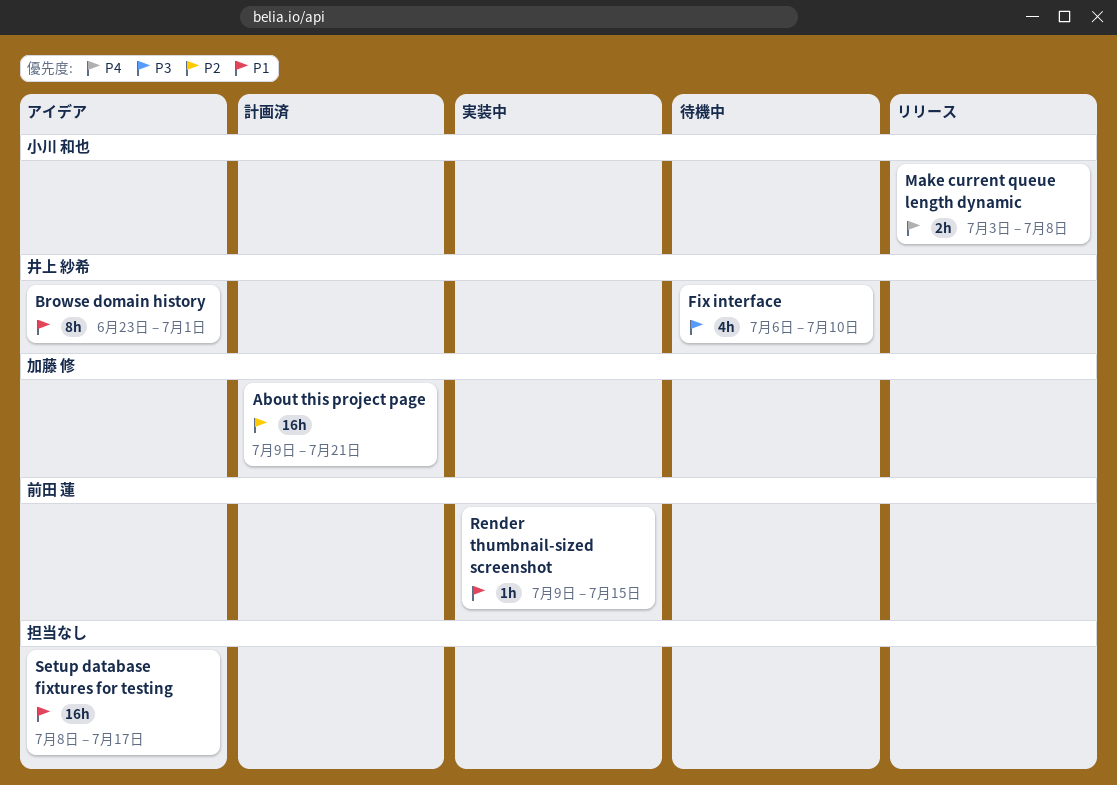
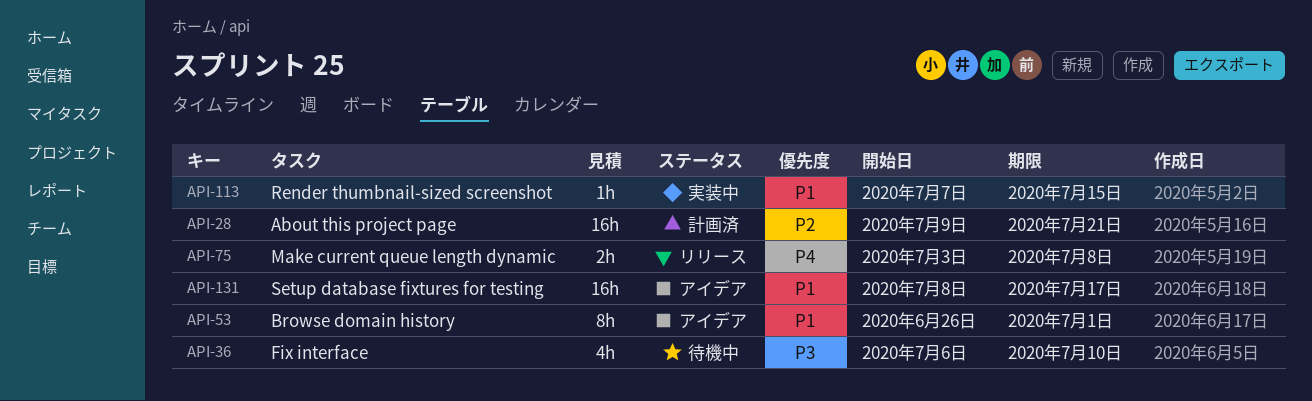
Browse domain history, start: Jun 23 -> Jun 26
Render thumbnail-sized screenshot, start: Jul 9 -> Jul 7

